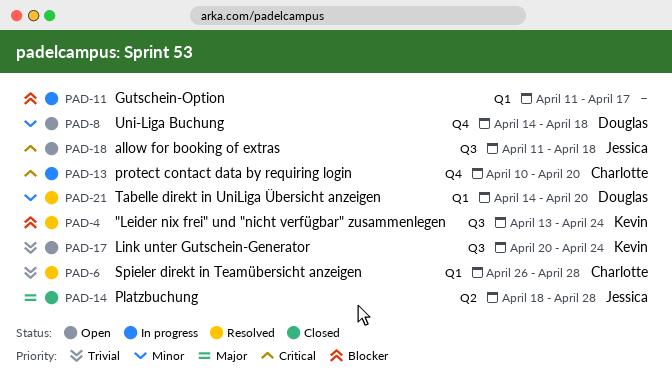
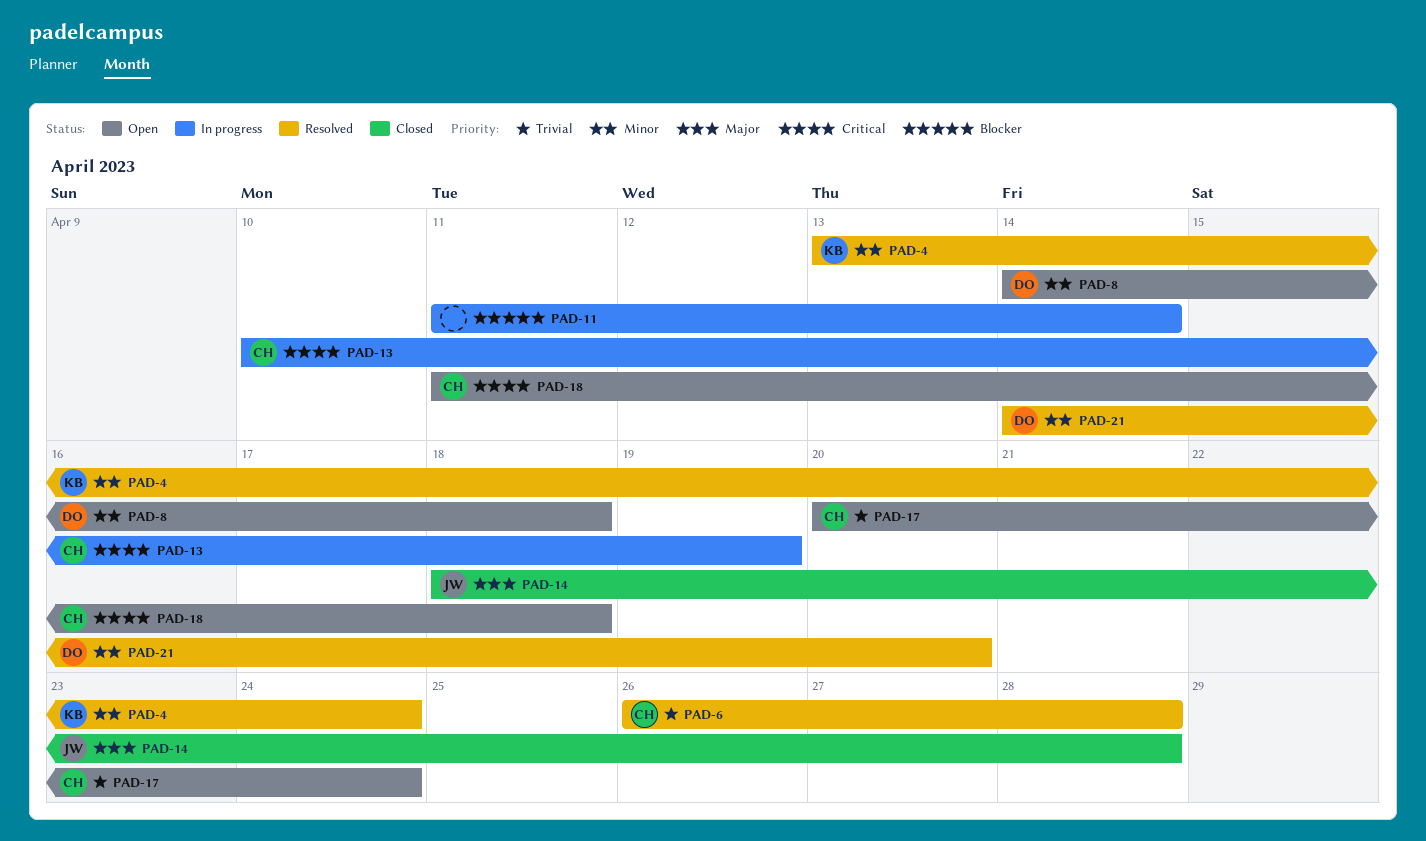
PAD-4, priority: Blocker -> Minor
PAD-11, due: Apr 17 -> Apr 14
PAD-13, due: Apr 20 -> Apr 19
PAD-17, owner: Kevin -> Charlotte
PAD-18, owner: Jessica -> Charlotte

